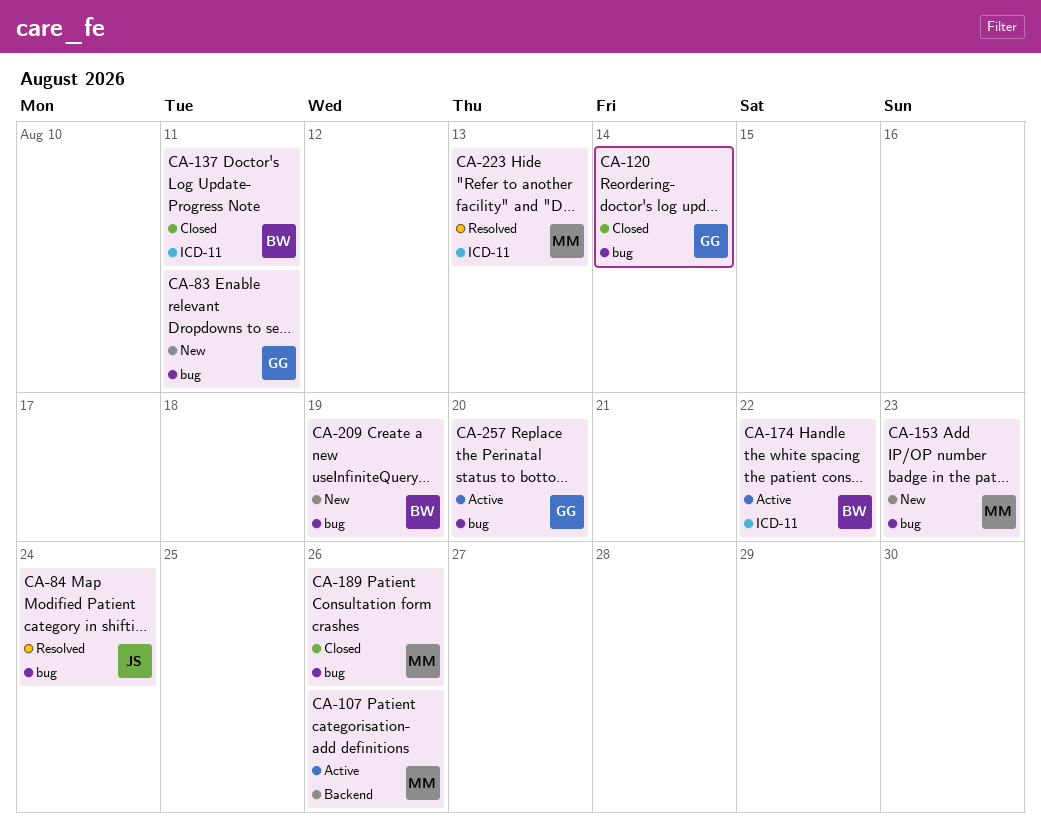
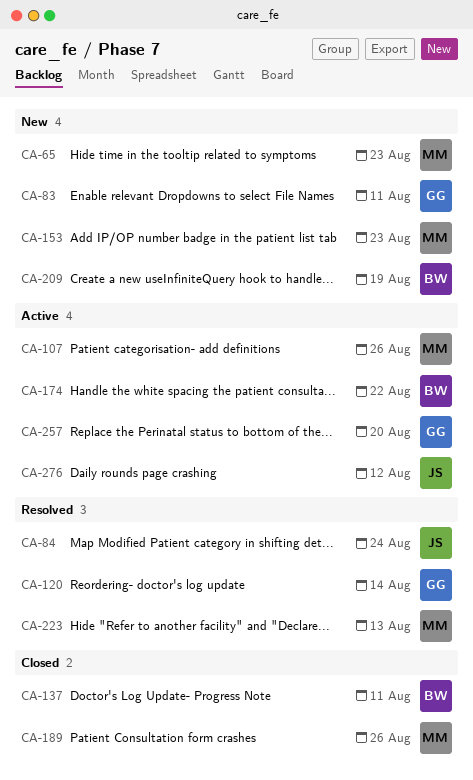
CA-65: none -> present
CA-120, status: Closed -> Resolved
CA-276: none -> present

